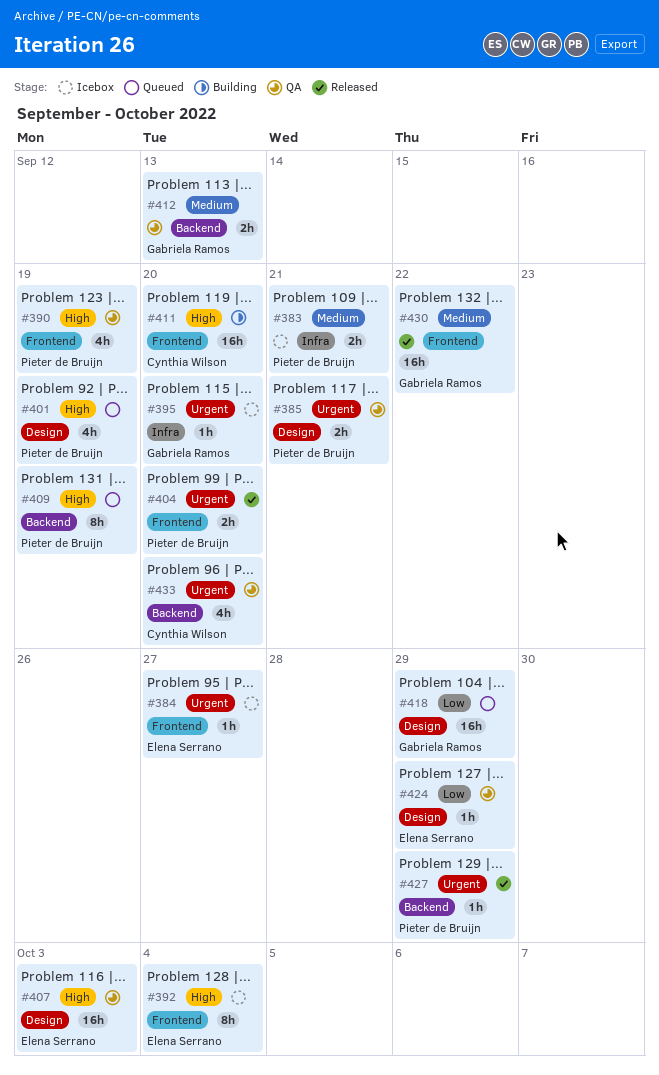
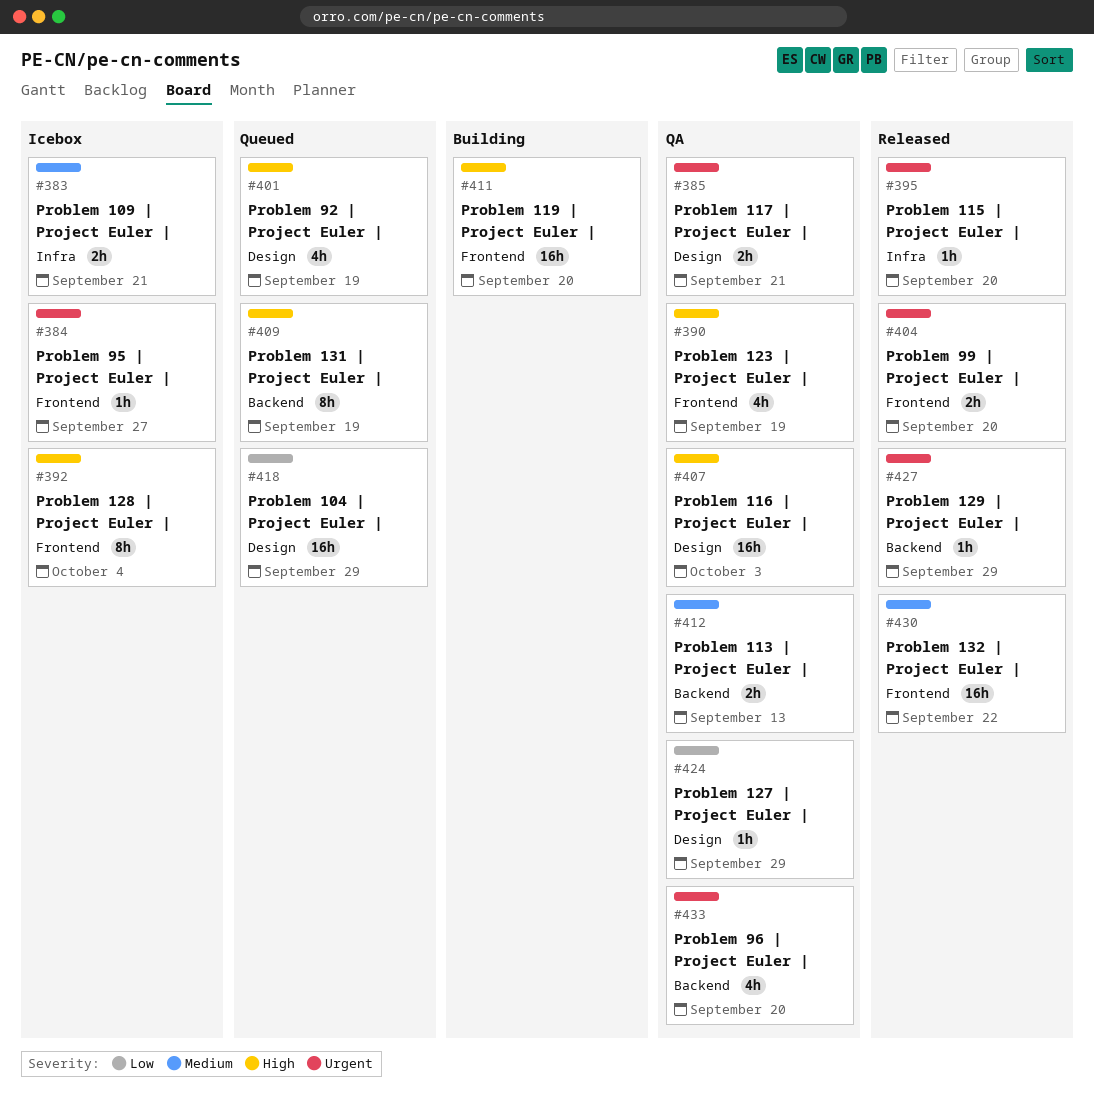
#395, status: Icebox -> Released

